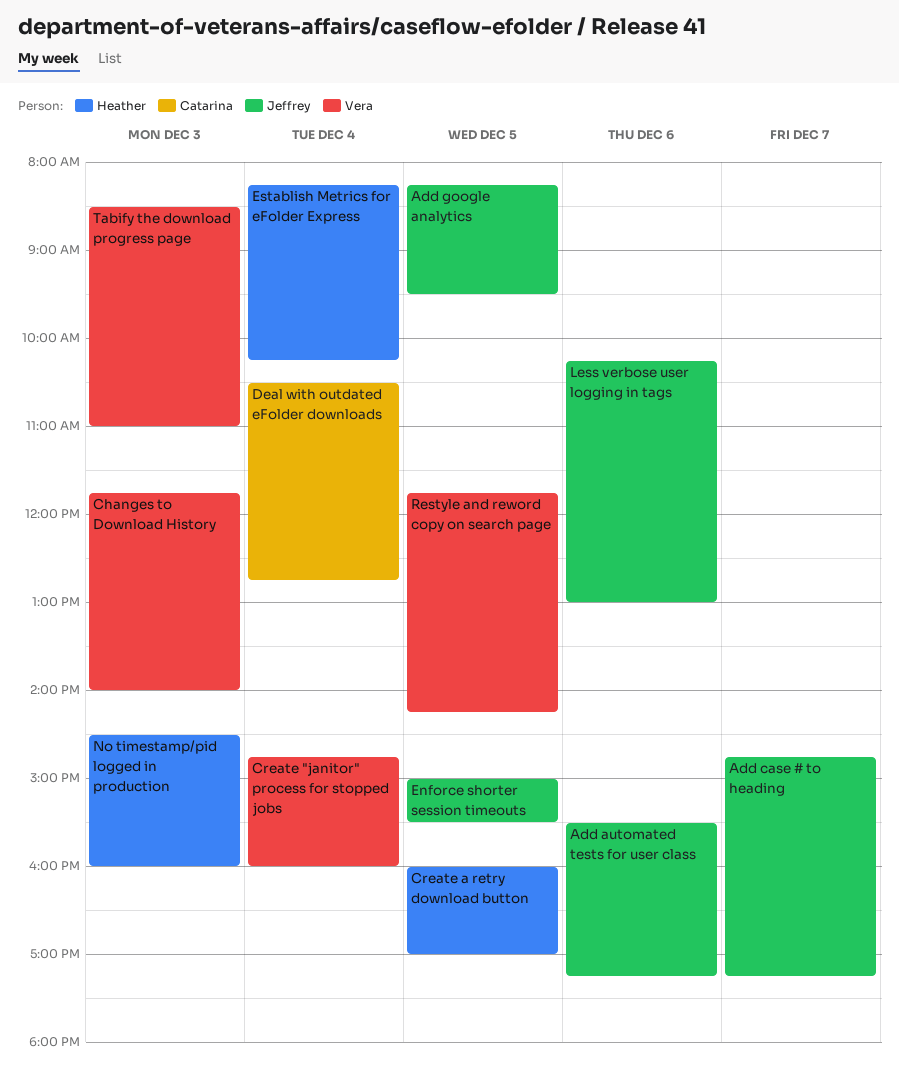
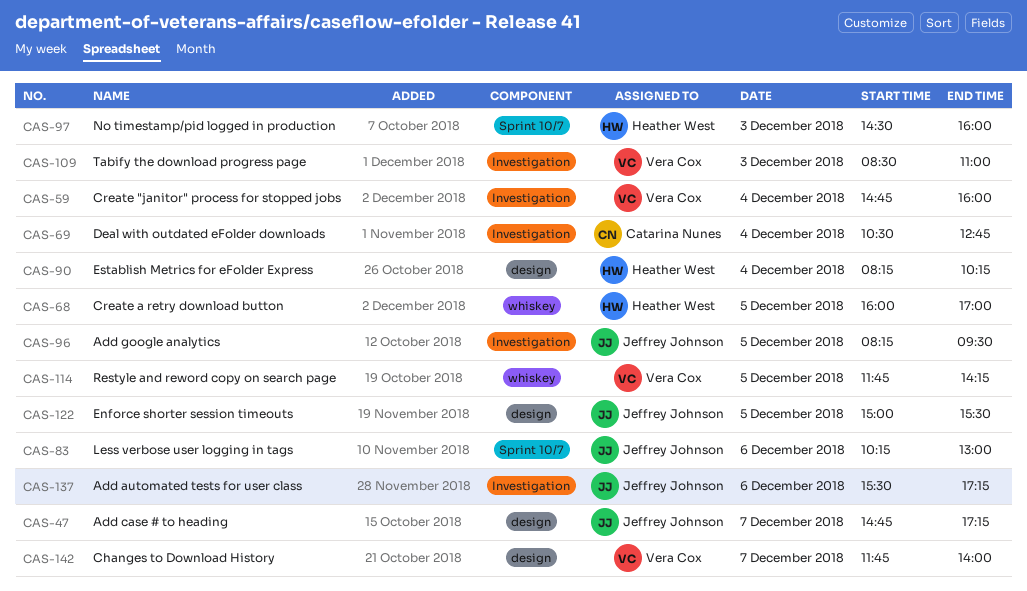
Changes to Download History, day: Dec 3 -> Dec 7

